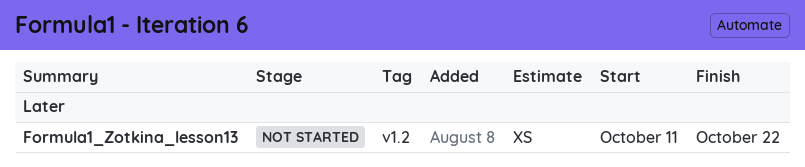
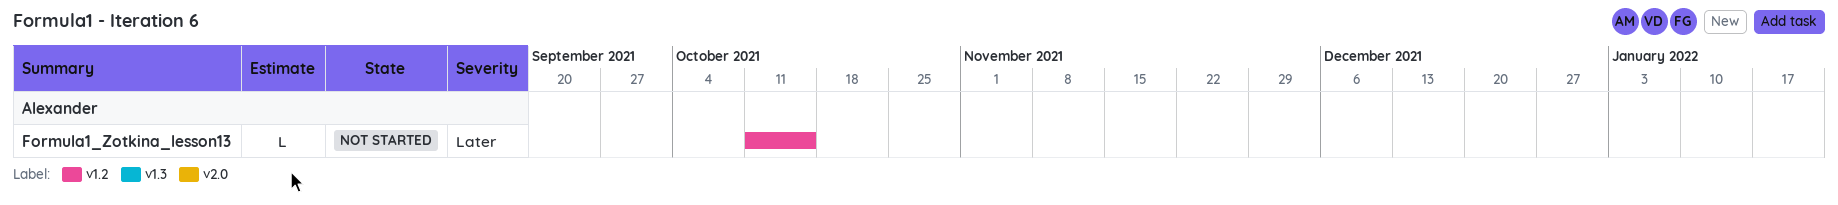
Formula1_Zotkina_lesson13, estimate: XS -> L
Formula1_Zotkina_lesson13, due: Oct 22 -> Oct 15

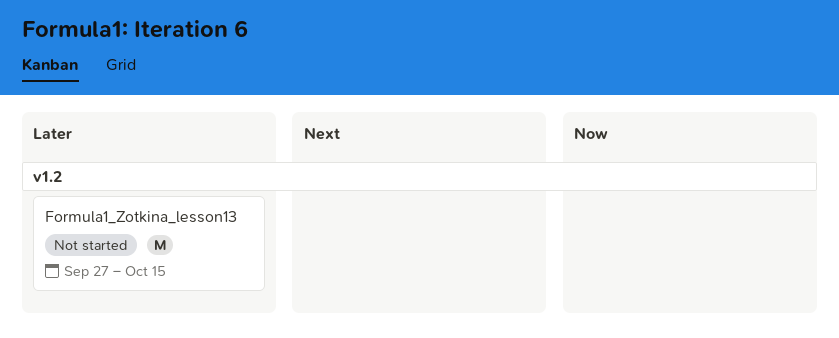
Formula1_Zotkina_lesson13, estimate: L -> M
Formula1_Zotkina_lesson13, start: Oct 11 -> Sep 27

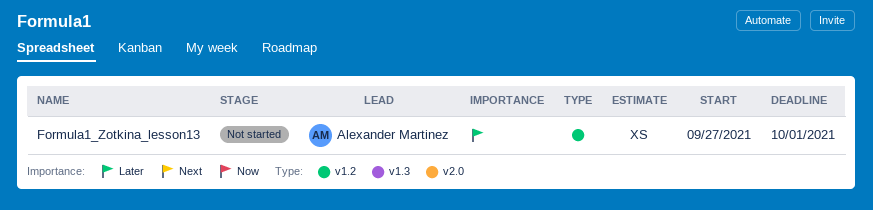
Formula1_Zotkina_lesson13, estimate: M -> XS
Formula1_Zotkina_lesson13, due: Oct 15 -> Oct 1

